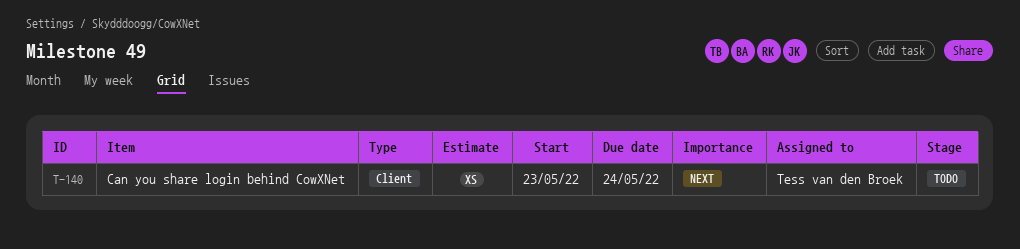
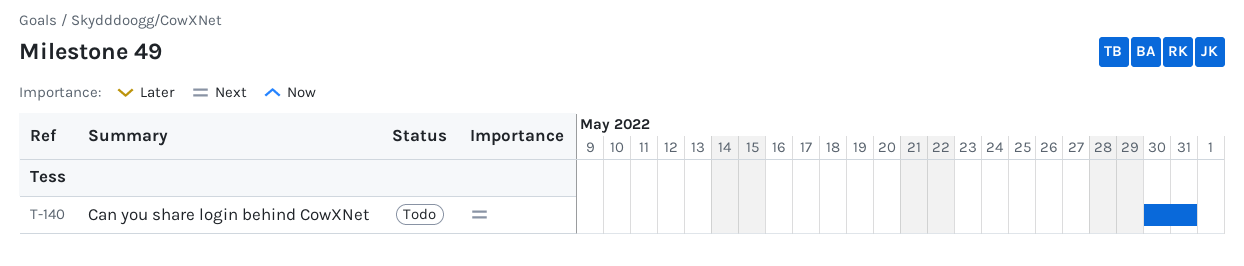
T-140, start: May 23 -> May 30
T-140, due: May 24 -> May 31

